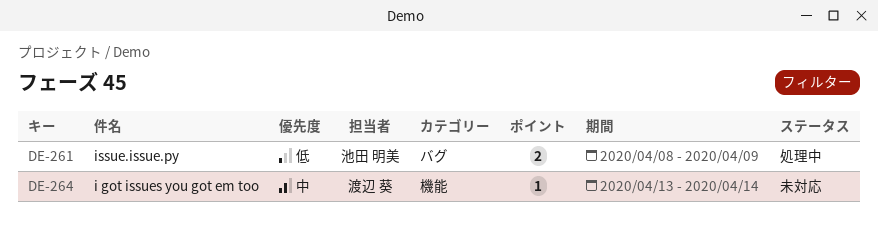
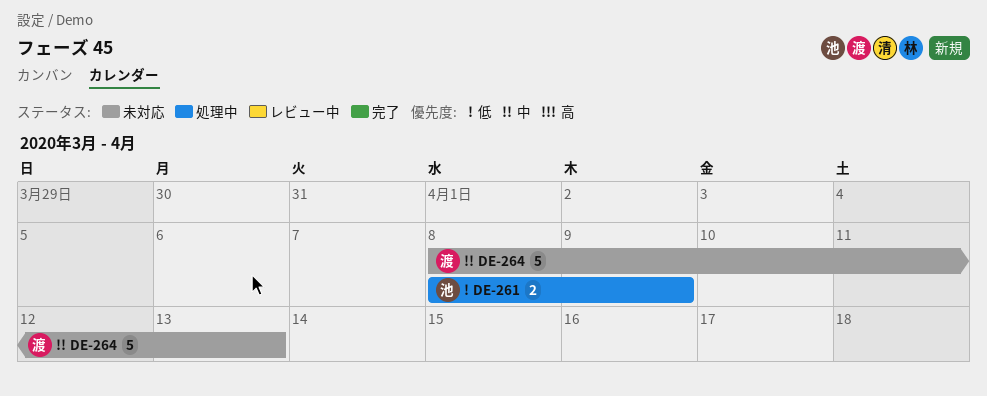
DE-264, estimate: 1 -> 5
DE-264, start: Apr 13 -> Apr 8
DE-264, due: Apr 14 -> Apr 13

